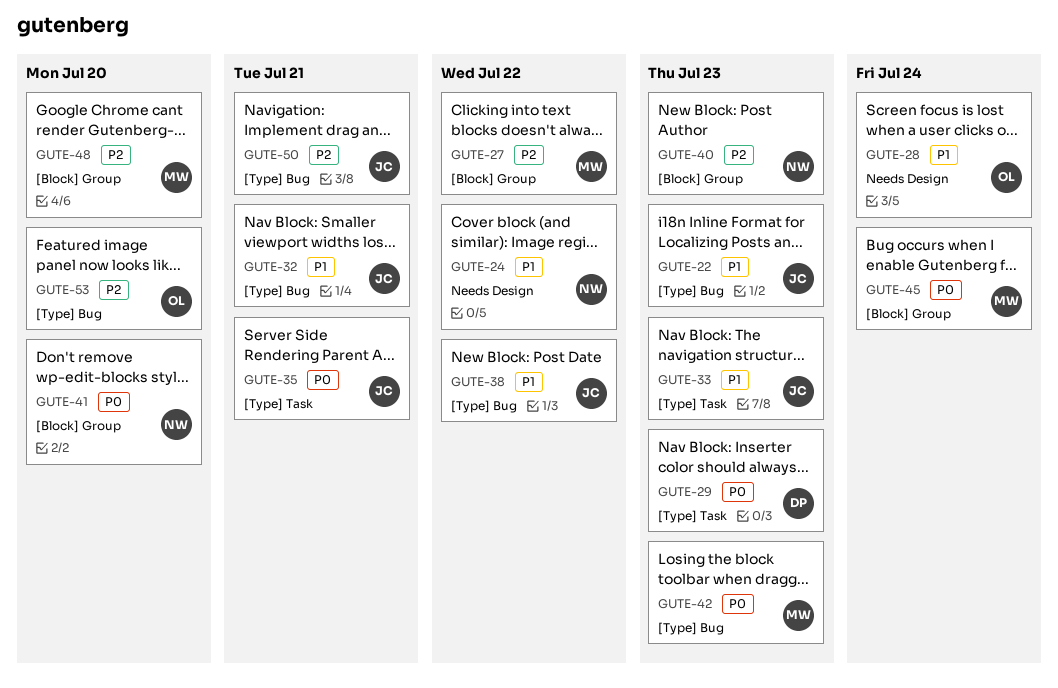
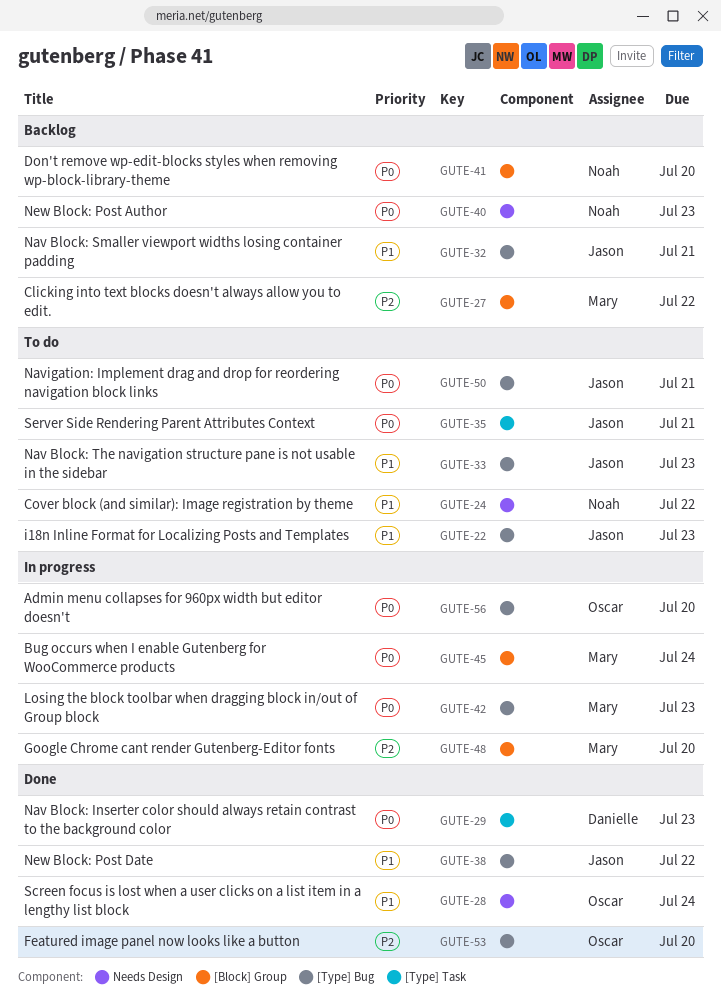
GUTE-33, label: [Type] Task -> [Type] Bug
GUTE-40, priority: P2 -> P0
GUTE-40, label: [Block] Group -> Needs Design
GUTE-50, priority: P2 -> P0
GUTE-56: none -> present

